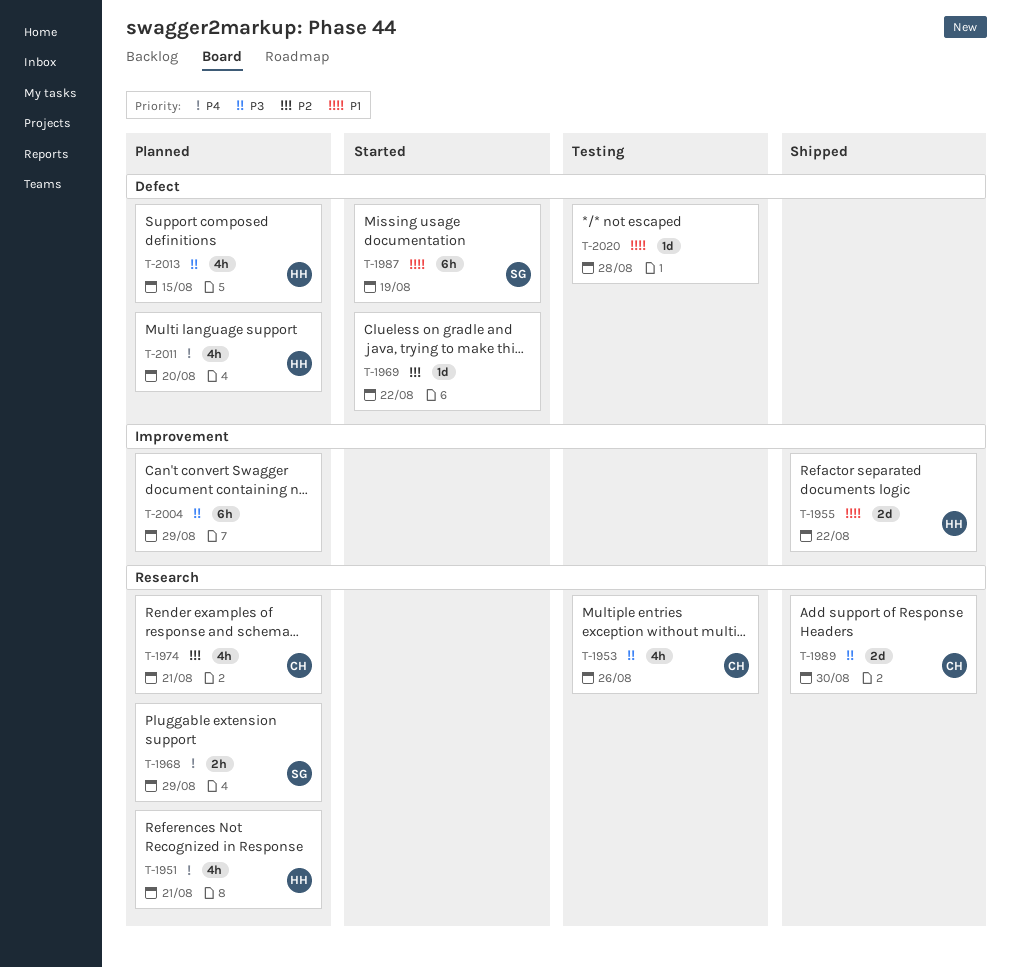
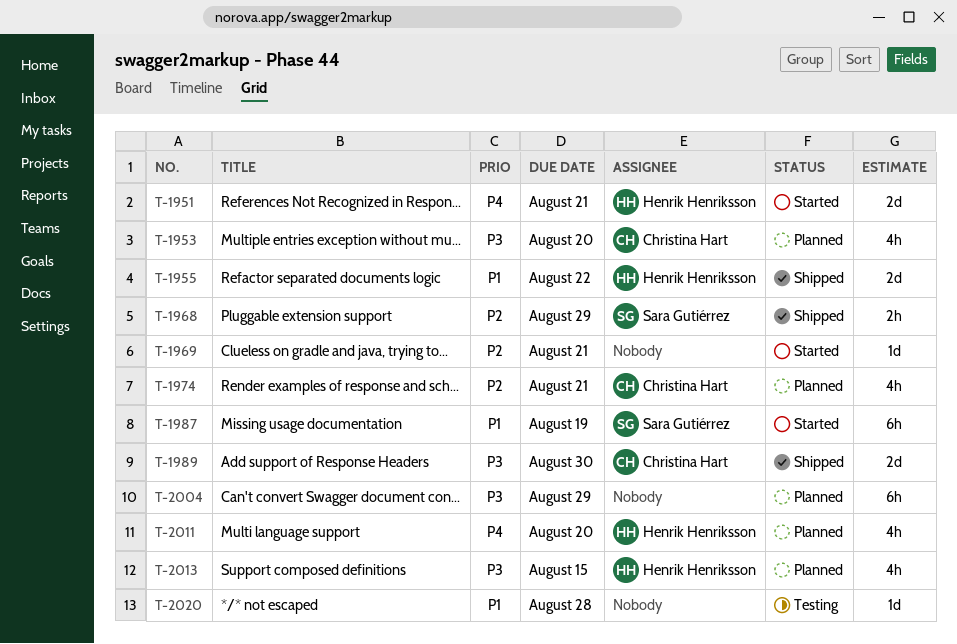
T-1951, status: Planned -> Started
T-1951, estimate: 4h -> 2d
T-1953, status: Testing -> Planned
T-1953, due: Aug 26 -> Aug 20
T-1968, status: Planned -> Shipped
T-1968, priority: P4 -> P2
T-1969, due: Aug 22 -> Aug 21

